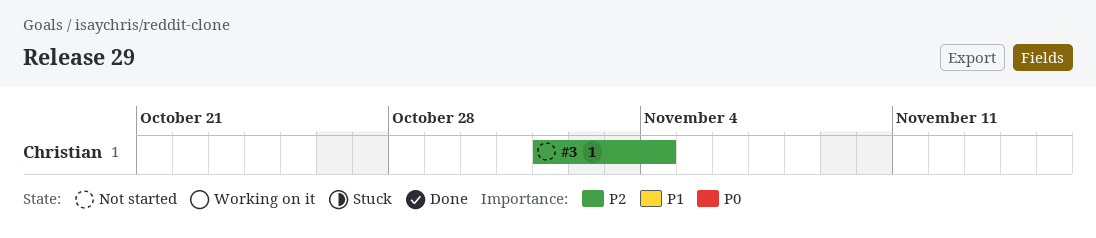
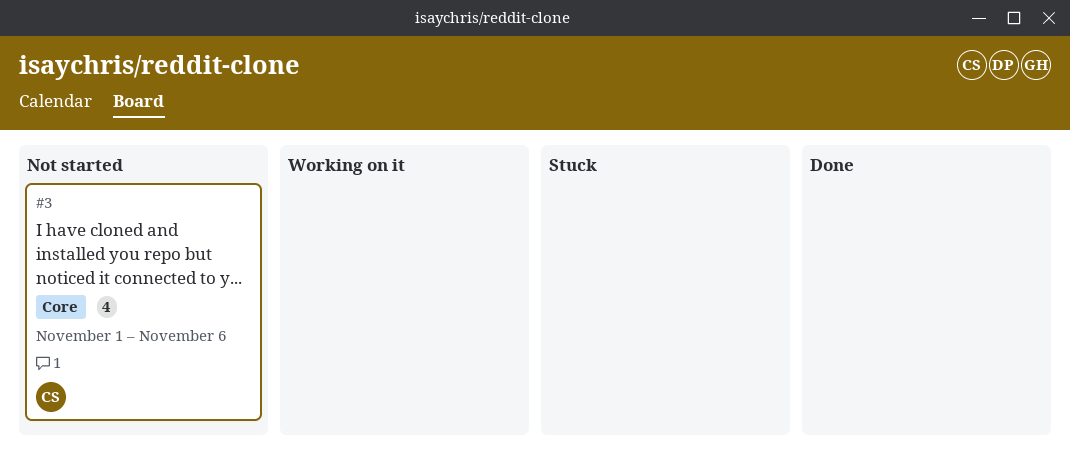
#3, estimate: 1 -> 4
#3, due: Nov 4 -> Nov 6

